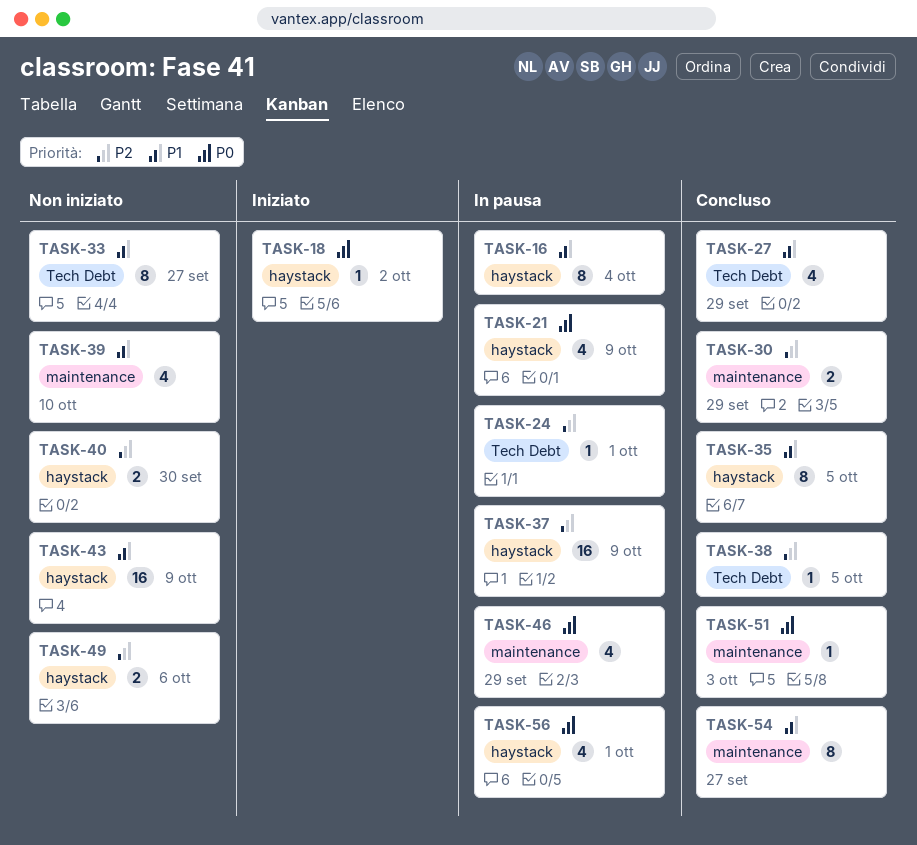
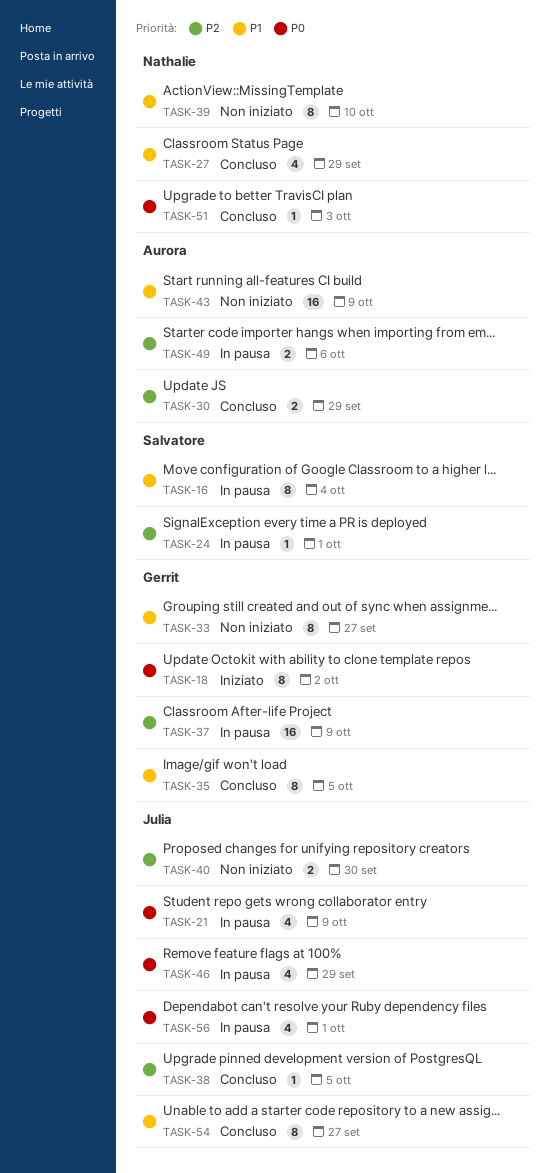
TASK-18, estimate: 1 -> 8
TASK-39, estimate: 4 -> 8
TASK-49, status: Non iniziato -> In pausa

